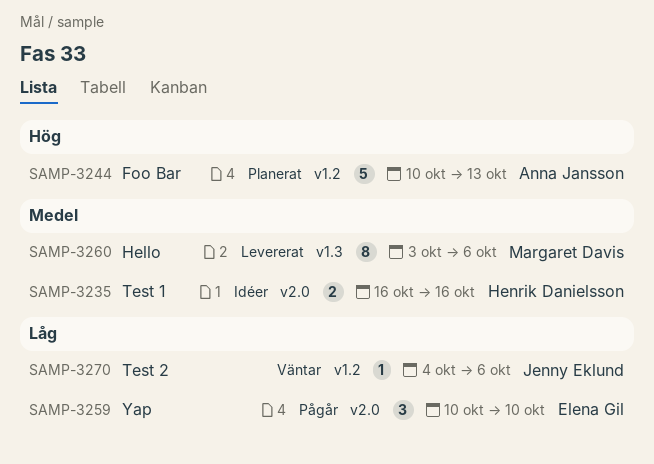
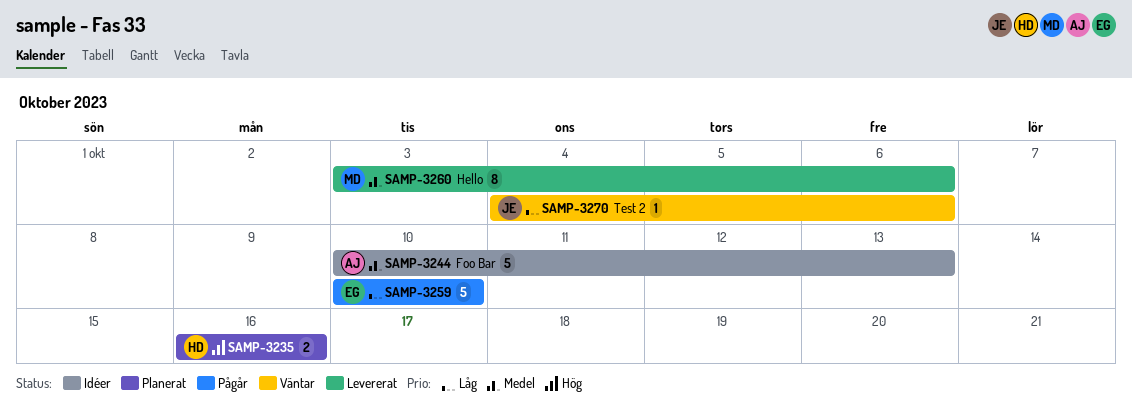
SAMP-3235, status: Idéer -> Planerat
SAMP-3235, priority: Medel -> Hög
SAMP-3244, status: Planerat -> Idéer
SAMP-3244, priority: Hög -> Medel
SAMP-3259, estimate: 3 -> 5

